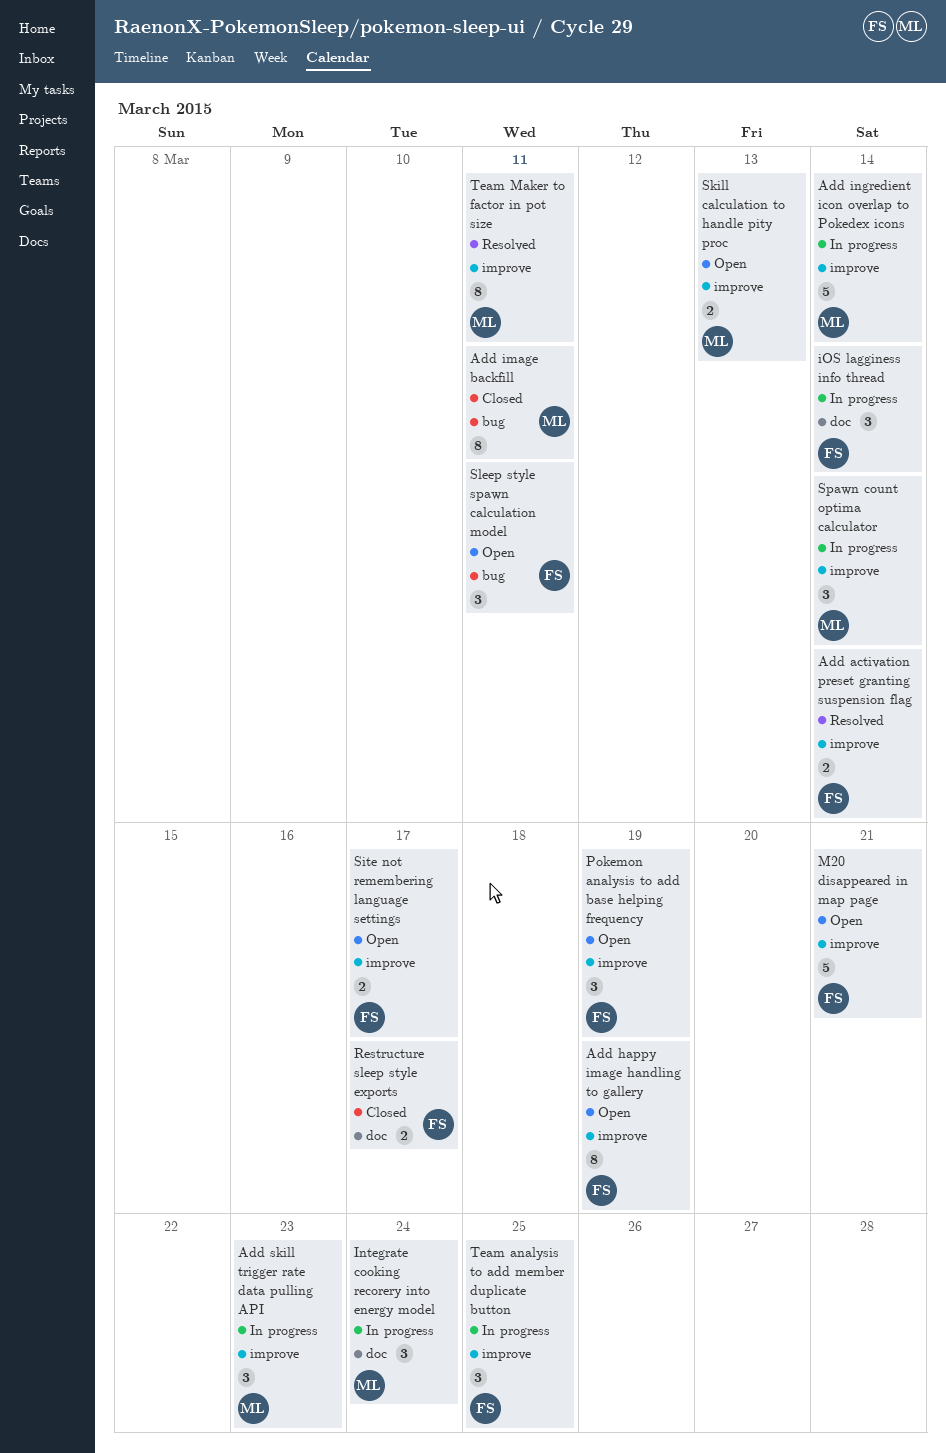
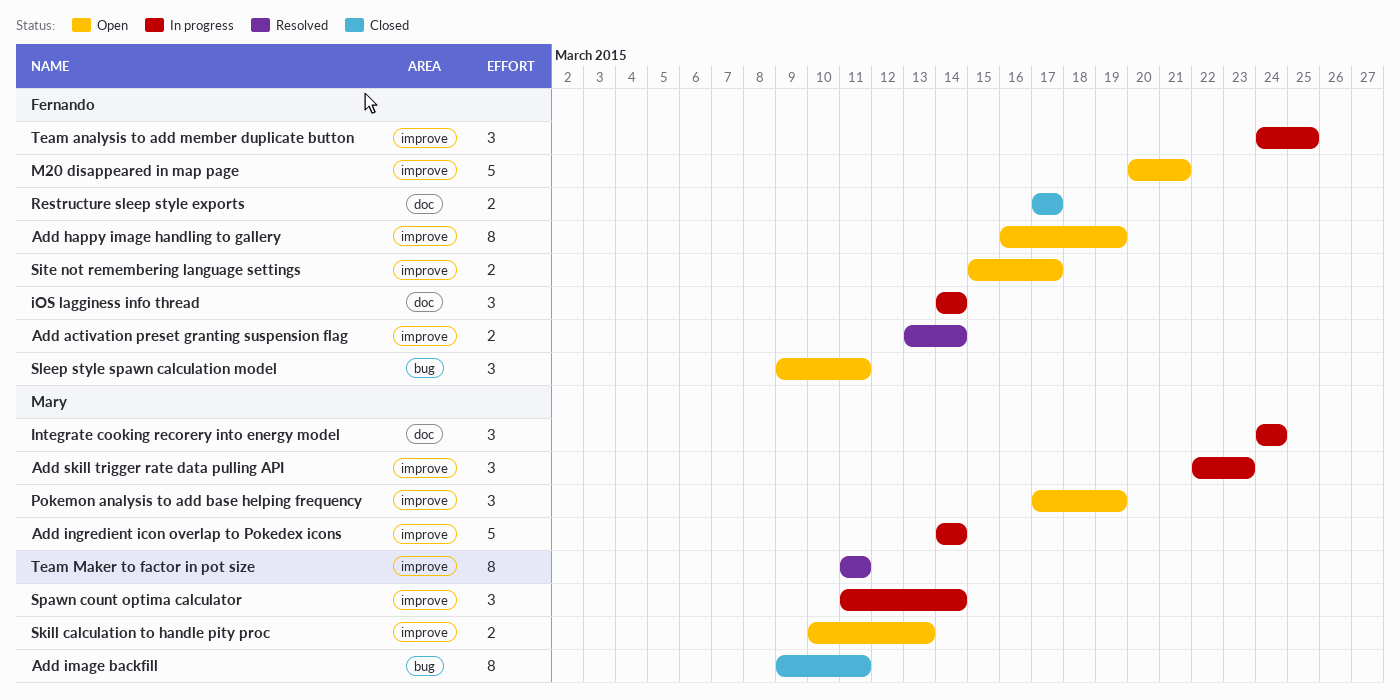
Pokemon analysis to add base helping frequency, owner: Fernando -> Mary

